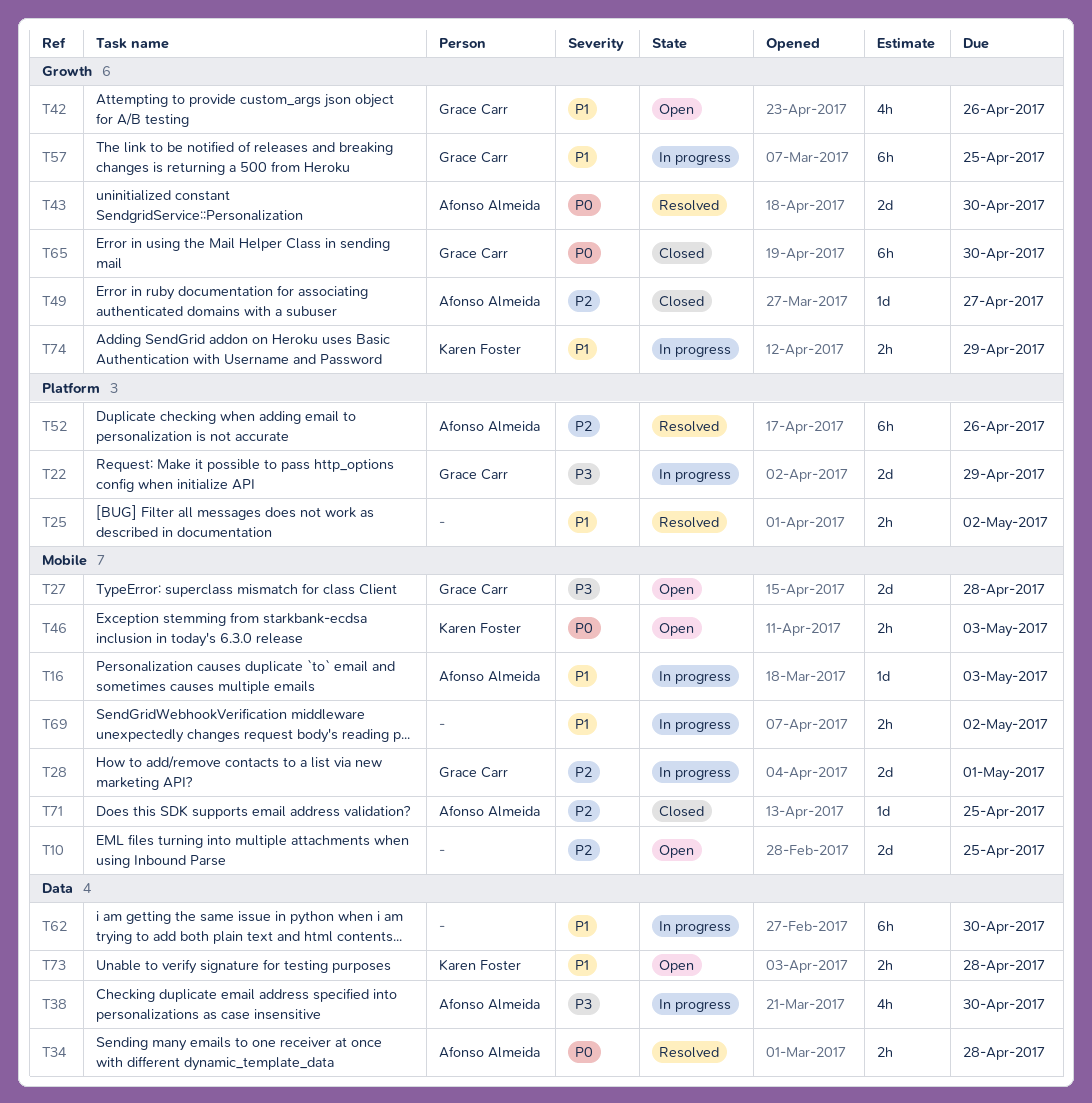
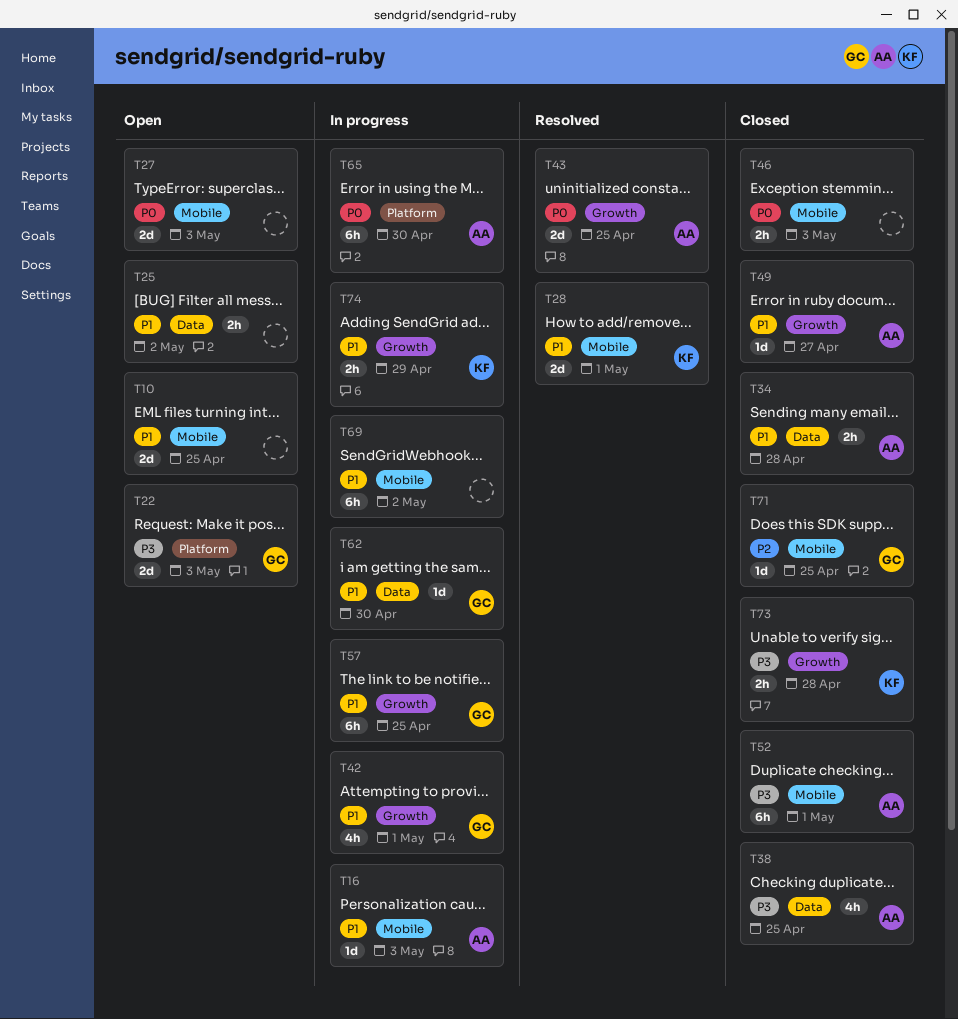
T10, priority: P2 -> P1
T22, status: In progress -> Open
T22, due: Apr 29 -> May 3
T25, status: Resolved -> Open
T25, label: Platform -> Data
T27, owner: Grace Carr -> none
T27, priority: P3 -> P0
T27, due: Apr 28 -> May 3
T28, status: In progress -> Resolved
T28, owner: Grace Carr -> Karen Foster
T28, priority: P2 -> P1
T34, status: Resolved -> Closed
T34, priority: P0 -> P1
T38, status: In progress -> Closed
T38, due: Apr 30 -> Apr 25
T42, status: Open -> In progress
T42, due: Apr 26 -> May 1
T43, due: Apr 30 -> Apr 25
T46, status: Open -> Closed
T46, owner: Karen Foster -> none
T49, priority: P2 -> P1
T52, status: Resolved -> Closed
T52, priority: P2 -> P3
T52, label: Platform -> Mobile
T52, due: Apr 26 -> May 1
T62, owner: none -> Grace Carr
T62, estimate: 6h -> 1d
T65, status: Closed -> In progress
T65, owner: Grace Carr -> Afonso Almeida
T65, label: Growth -> Platform
T69, estimate: 2h -> 6h
T71, owner: Afonso Almeida -> Grace Carr
T73, status: Open -> Closed
T73, priority: P1 -> P3
T73, label: Data -> Growth

